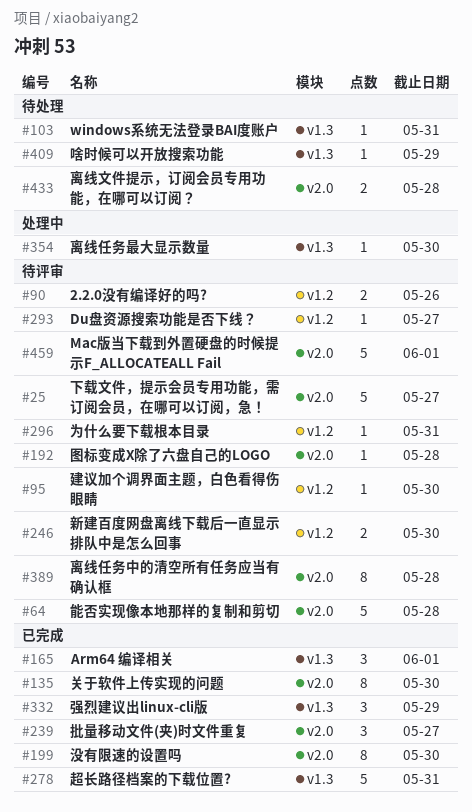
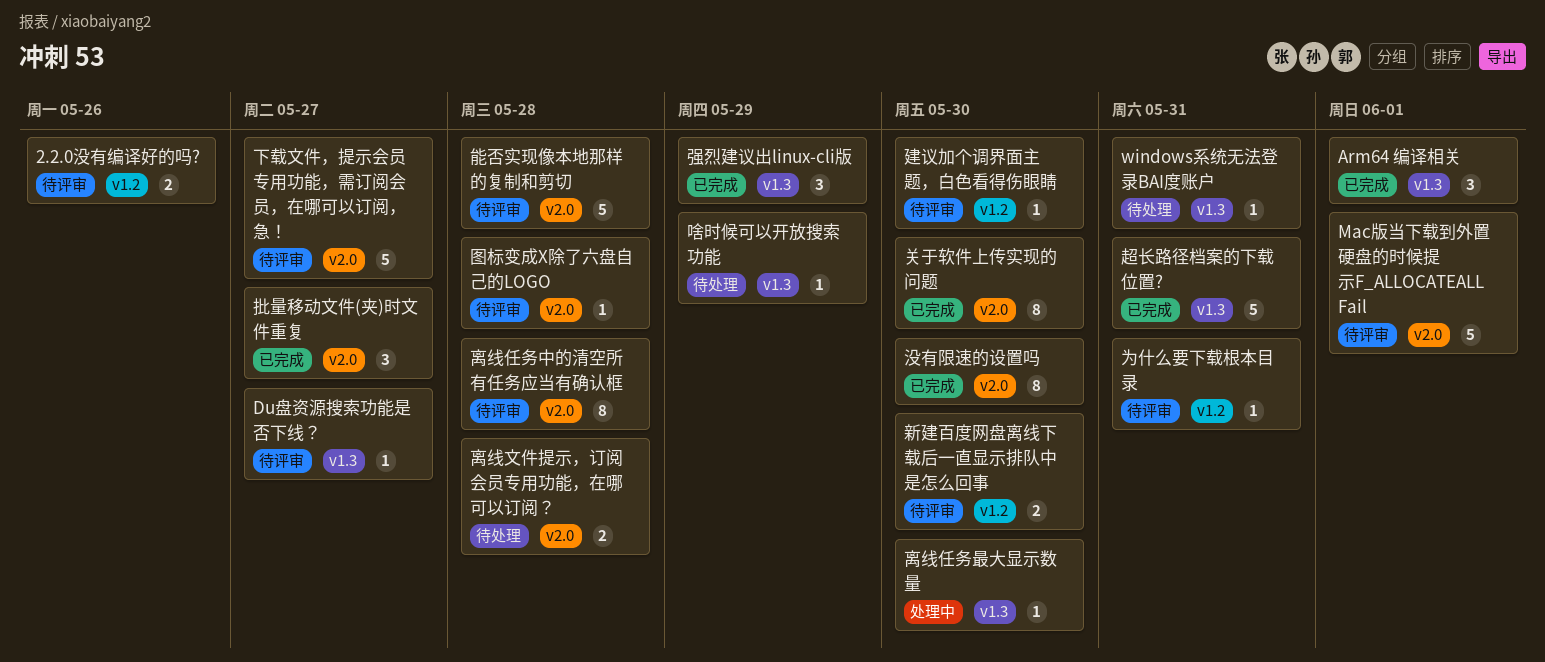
Du盘资源搜索功能是否下线？, label: v1.2 -> v1.3

